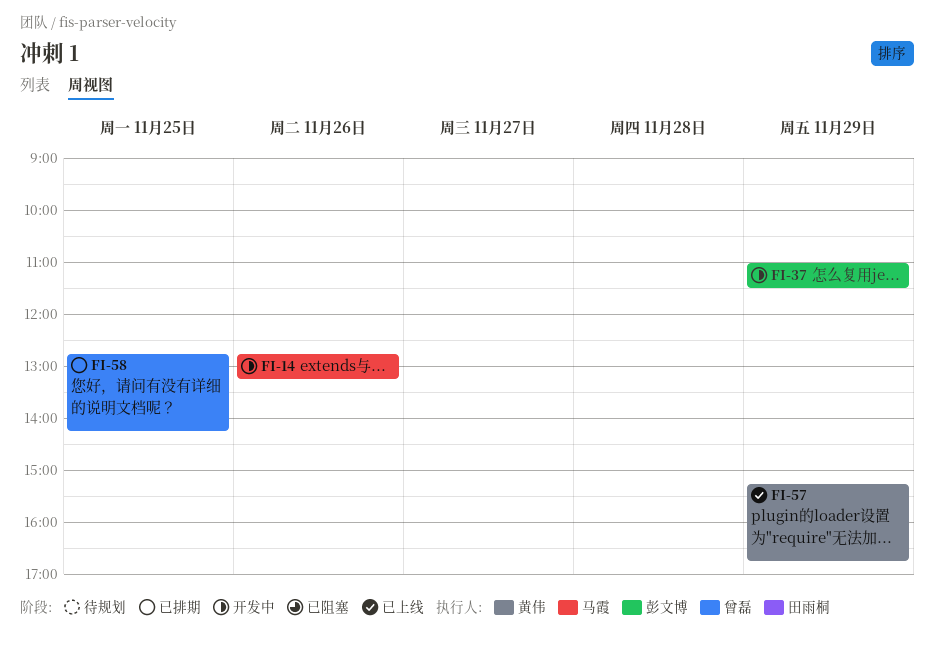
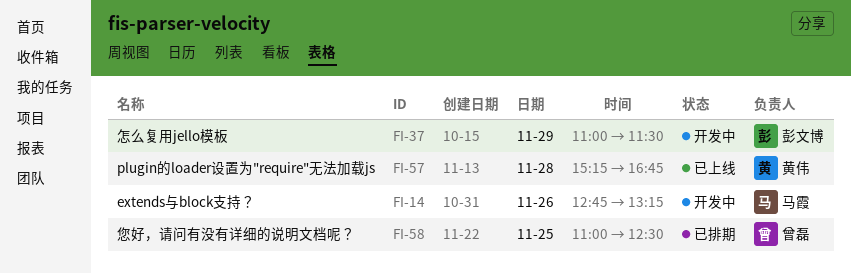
FI-57, day: Nov 29 -> Nov 28
FI-58, begins: 12:45 -> 11:00
FI-58, ends: 14:15 -> 12:30

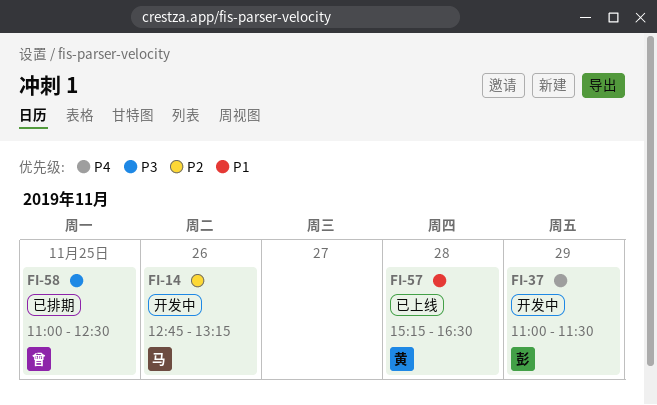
FI-57, ends: 16:45 -> 16:30

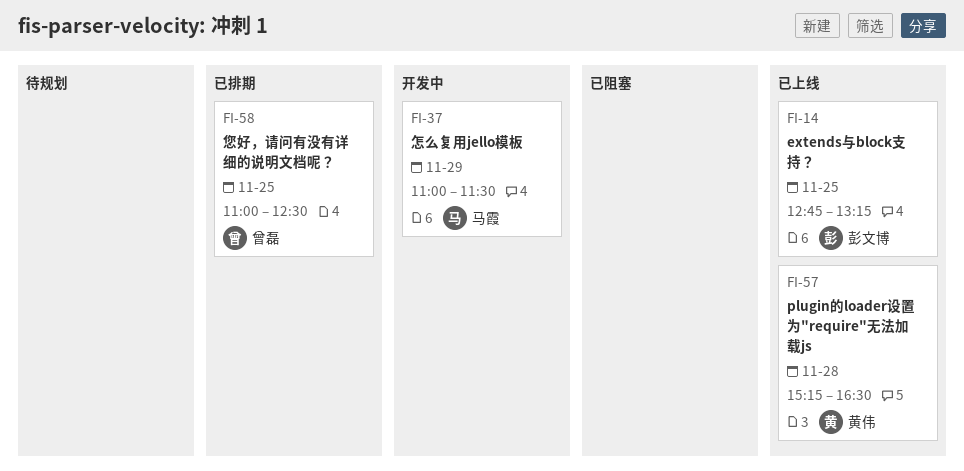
FI-14, status: 开发中 -> 已上线
FI-14, owner: 马霞 -> 彭文博
FI-14, day: Nov 26 -> Nov 25
FI-37, owner: 彭文博 -> 马霞

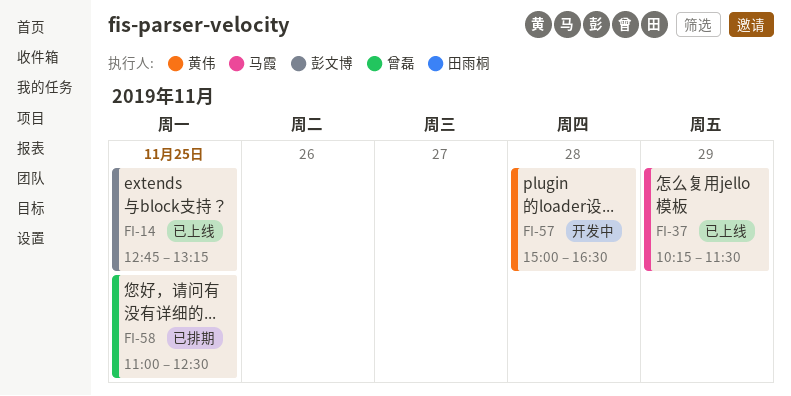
FI-37, status: 开发中 -> 已上线
FI-37, begins: 11:00 -> 10:15
FI-57, status: 已上线 -> 开发中
FI-57, begins: 15:15 -> 15:00

